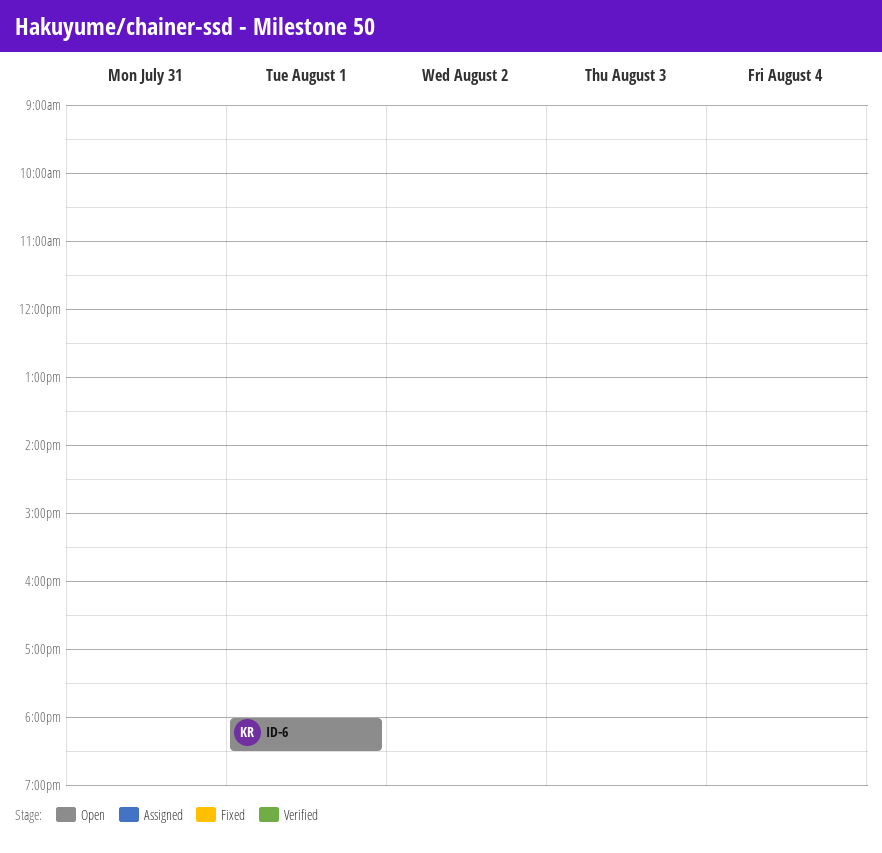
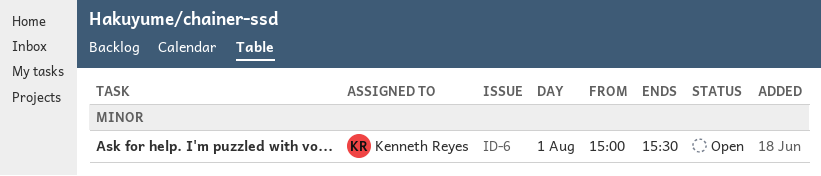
ID-6, begins: 18:00 -> 15:00
ID-6, ends: 18:30 -> 15:30

